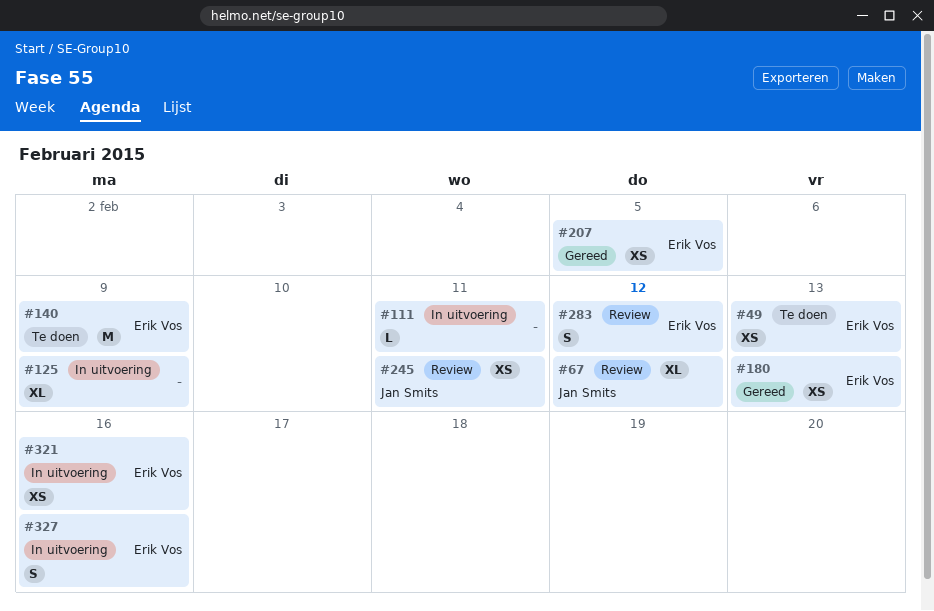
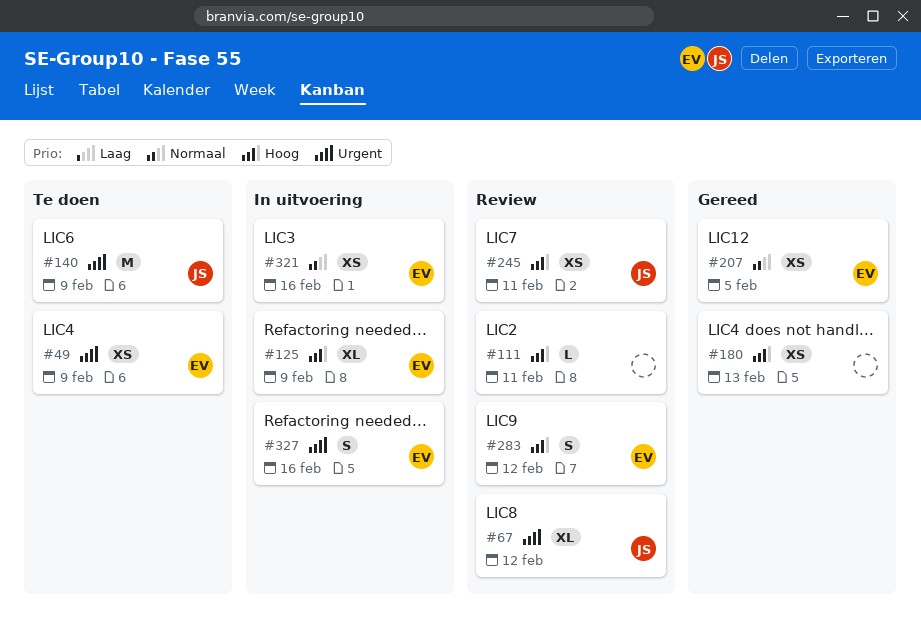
#49, due: Feb 13 -> Feb 9
#111, status: In uitvoering -> Review
#125, owner: none -> Erik Vos
#140, owner: Erik Vos -> Jan Smits
#180, owner: Erik Vos -> none

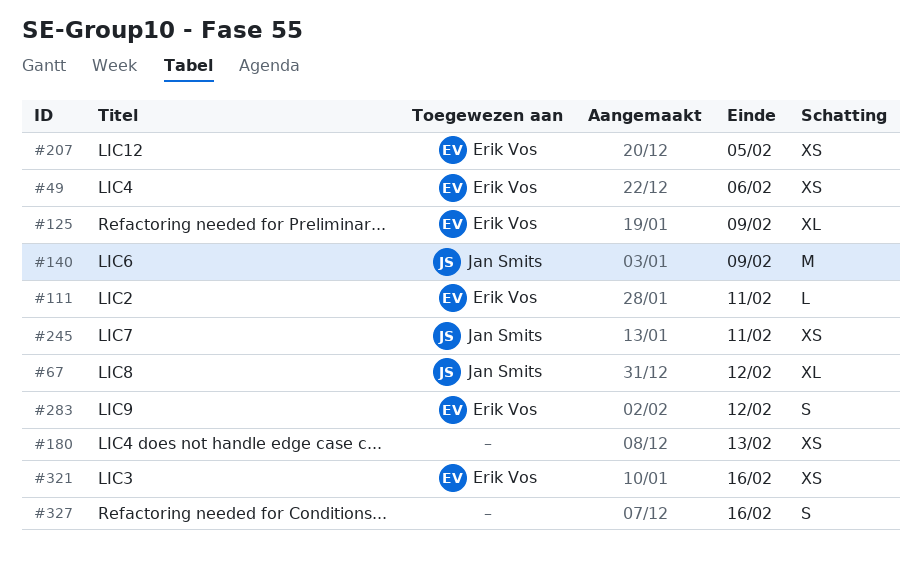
#49, due: Feb 9 -> Feb 6
#111, owner: none -> Erik Vos
#327, owner: Erik Vos -> none

